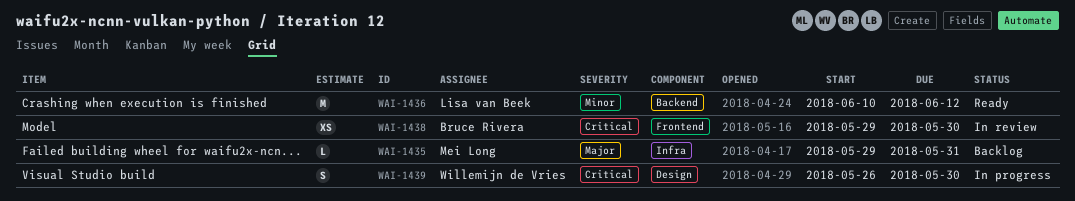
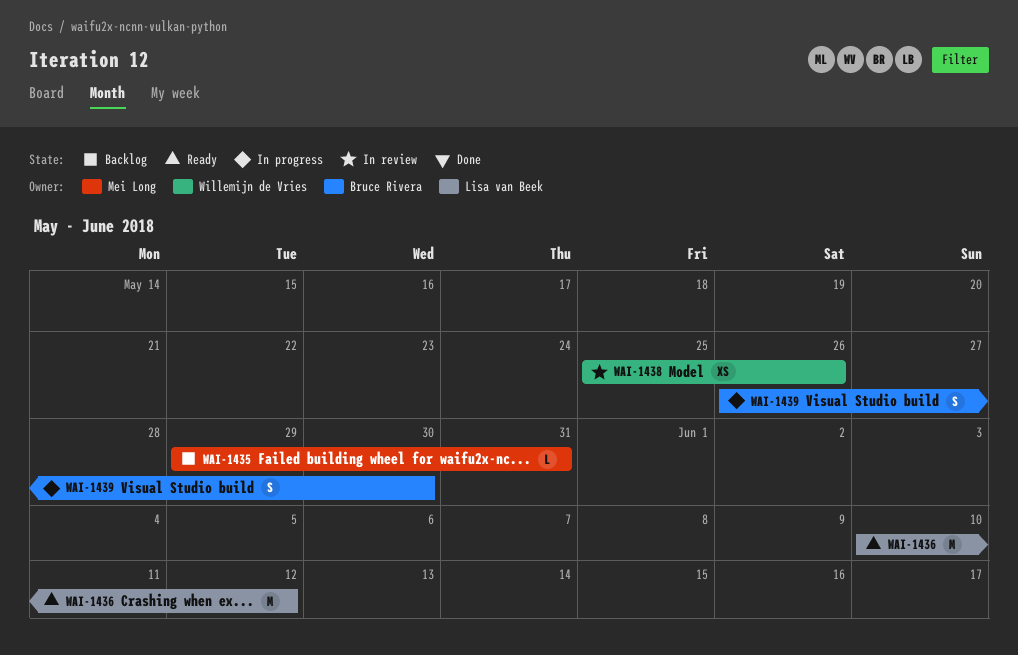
WAI-1438, owner: Bruce Rivera -> Willemijn de Vries
WAI-1438, start: May 29 -> May 25
WAI-1438, due: May 30 -> May 26
WAI-1439, owner: Willemijn de Vries -> Bruce Rivera

